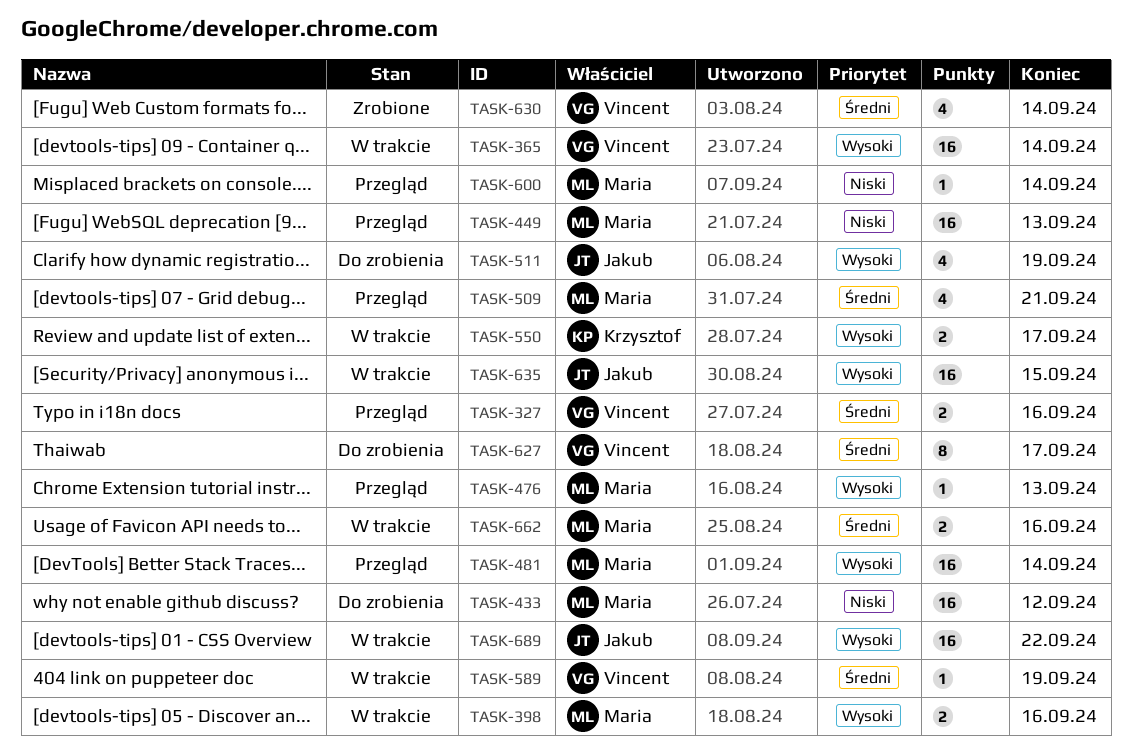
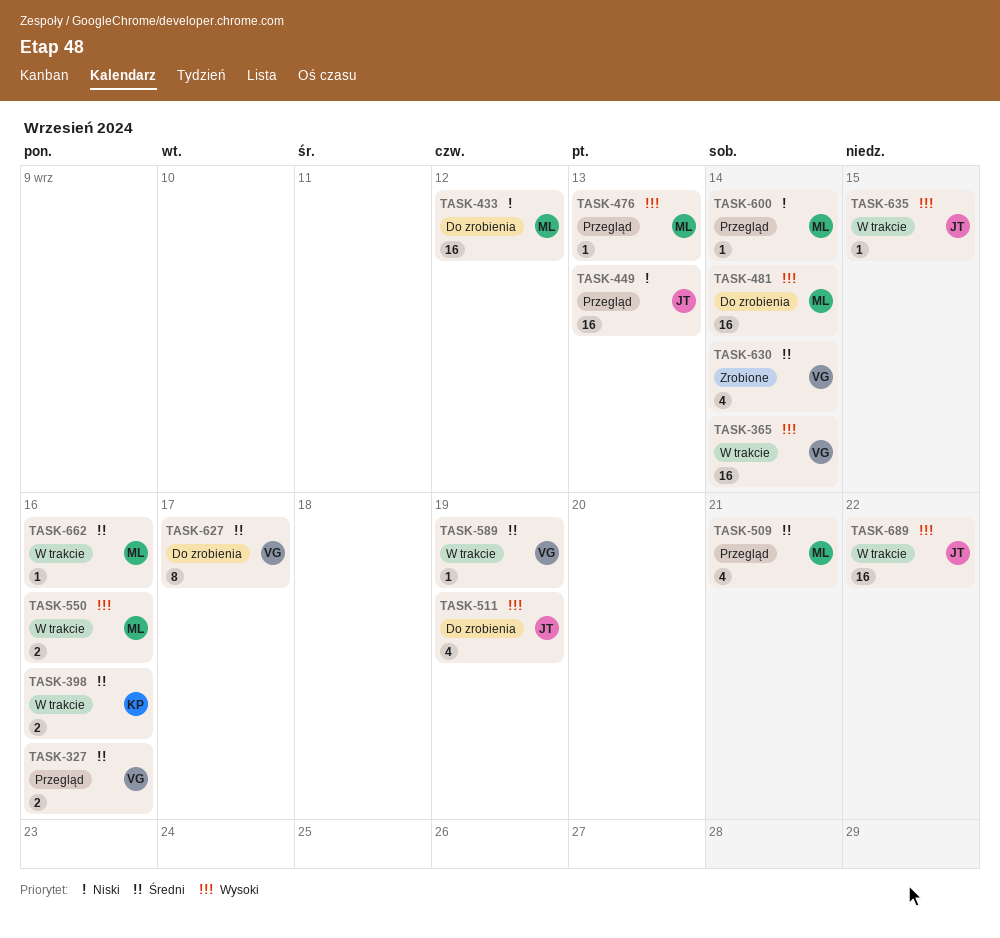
TASK-398, owner: Maria -> Krzysztof
TASK-398, priority: Wysoki -> Średni
TASK-449, owner: Maria -> Jakub
TASK-481, status: Przegląd -> Do zrobienia
TASK-550, owner: Krzysztof -> Maria
TASK-550, due: Sep 17 -> Sep 16
TASK-635, estimate: 16 -> 1
TASK-662, estimate: 2 -> 1

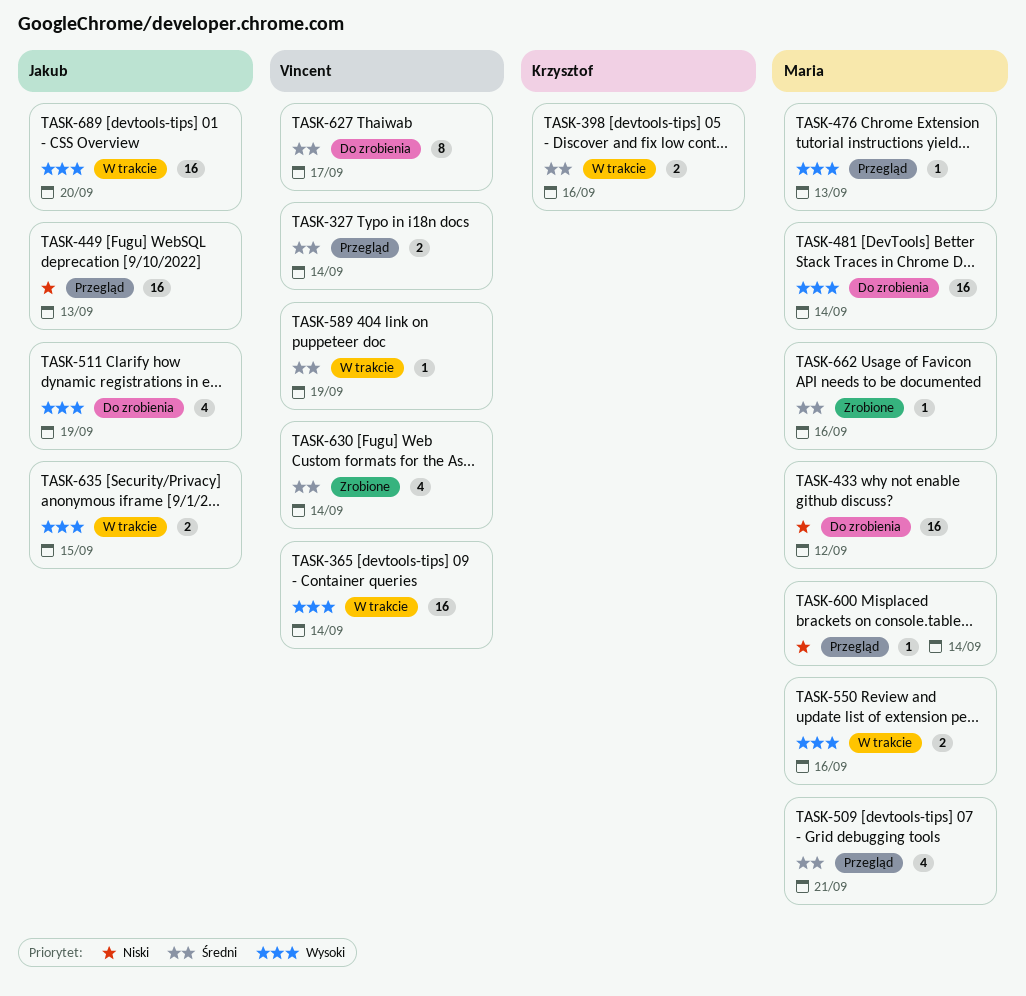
TASK-327, due: Sep 16 -> Sep 14
TASK-635, estimate: 1 -> 2
TASK-662, status: W trakcie -> Zrobione
TASK-689, due: Sep 22 -> Sep 20

